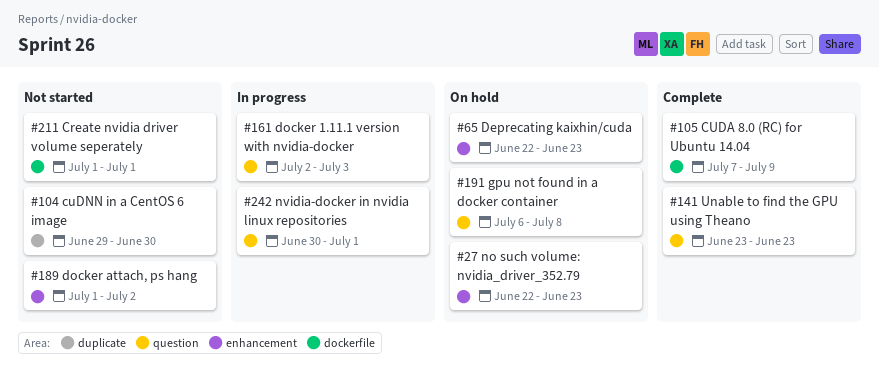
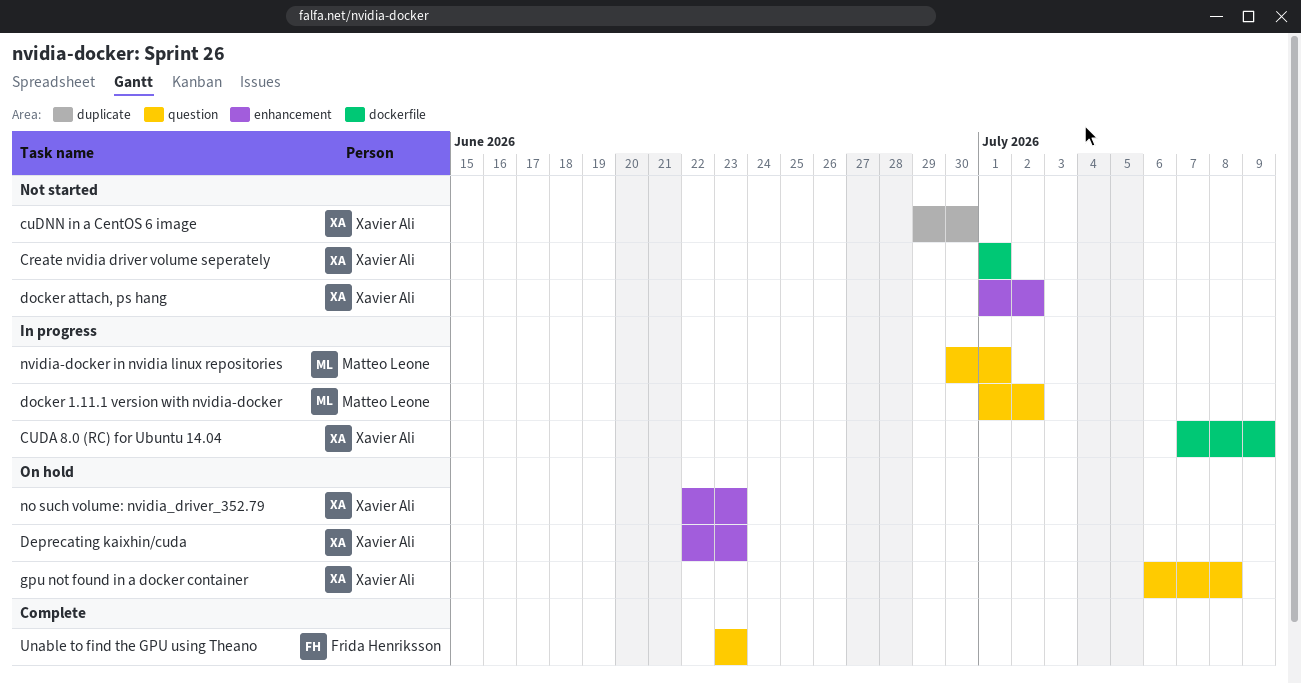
CUDA 8.0 (RC) for Ubuntu 14.04, status: Complete -> In progress
docker 1.11.1 version with nvidia-docker, start: Jul 2 -> Jul 1
docker 1.11.1 version with nvidia-docker, due: Jul 3 -> Jul 2

